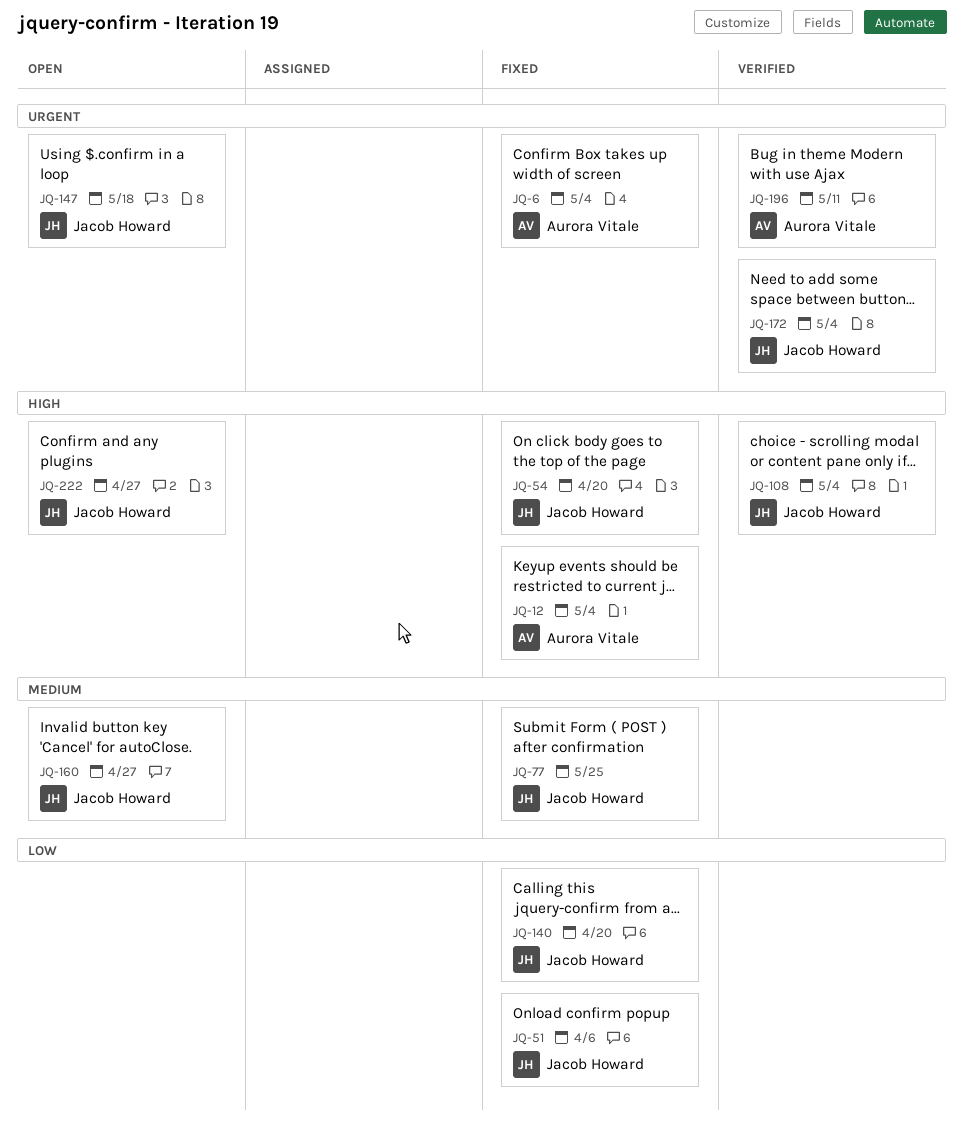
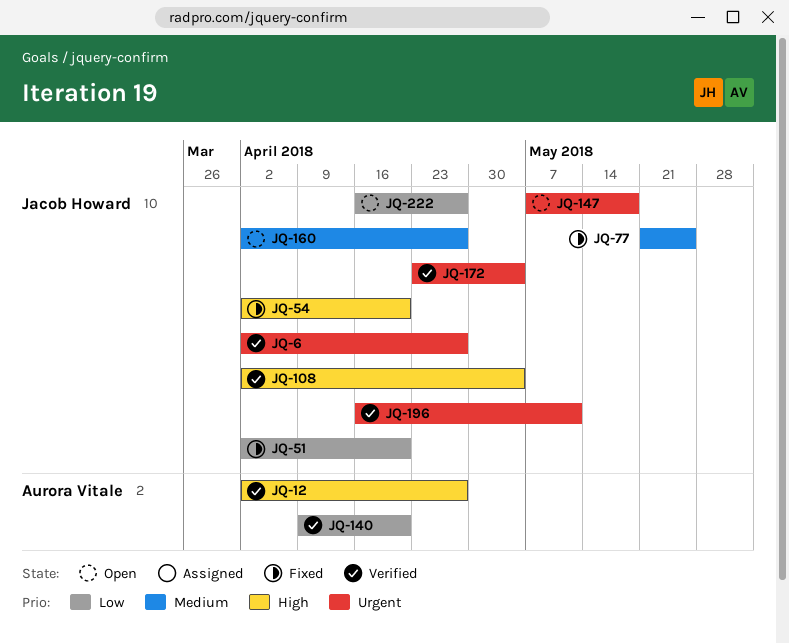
JQ-6, status: Fixed -> Verified
JQ-6, owner: Aurora Vitale -> Jacob Howard
JQ-6, due: May 4 -> Apr 27
JQ-12, status: Fixed -> Verified
JQ-12, due: May 4 -> Apr 27
JQ-51, due: Apr 6 -> Apr 20
JQ-140, status: Fixed -> Verified
JQ-140, owner: Jacob Howard -> Aurora Vitale
JQ-196, owner: Aurora Vitale -> Jacob Howard
JQ-222, priority: High -> Low

